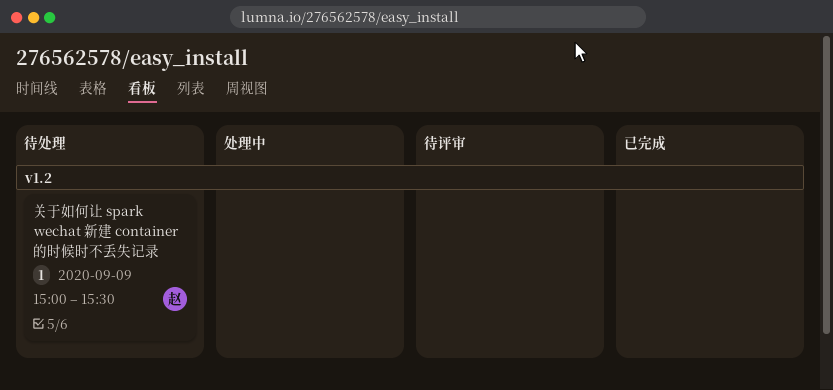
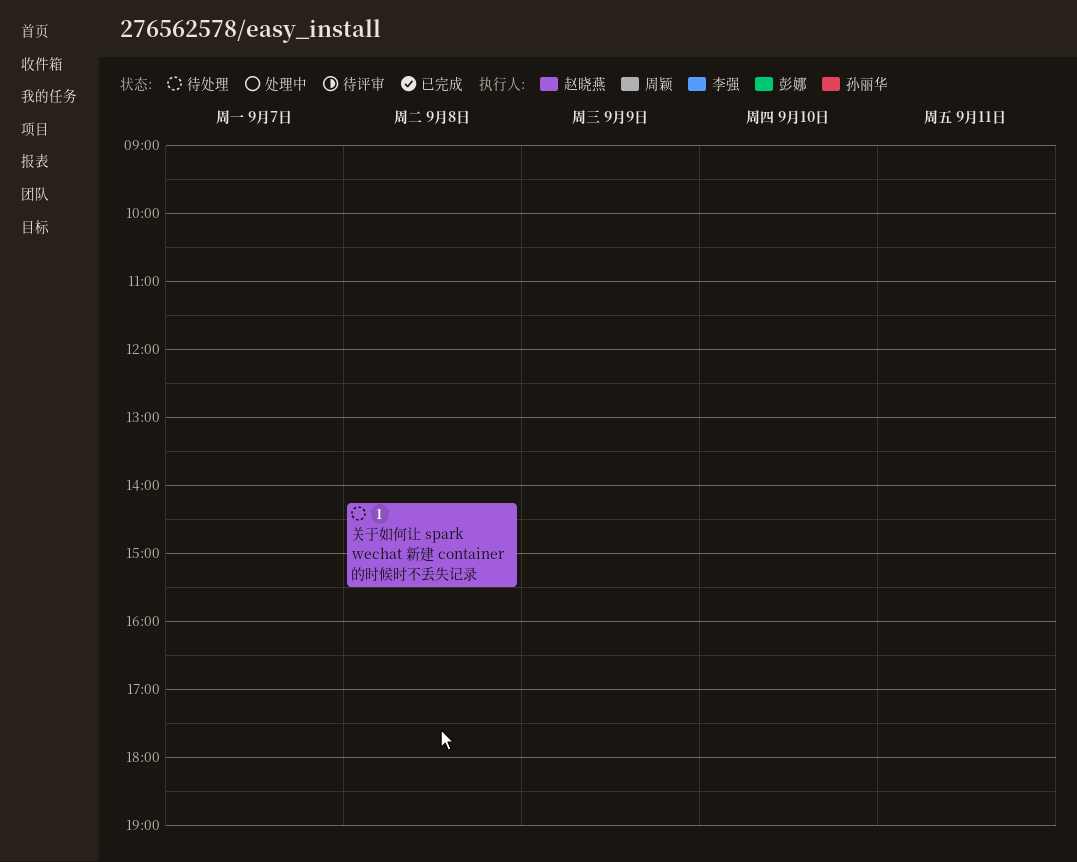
关于如何让 spark wechat 新建 container 的时候时不丢失记录, day: Sep 9 -> Sep 8
关于如何让 spark wechat 新建 container 的时候时不丢失记录, begins: 15:00 -> 14:15

